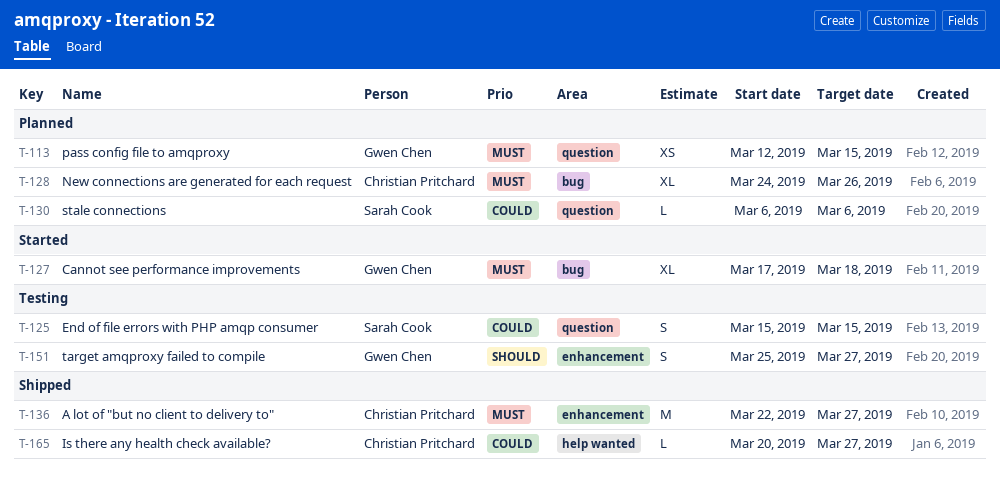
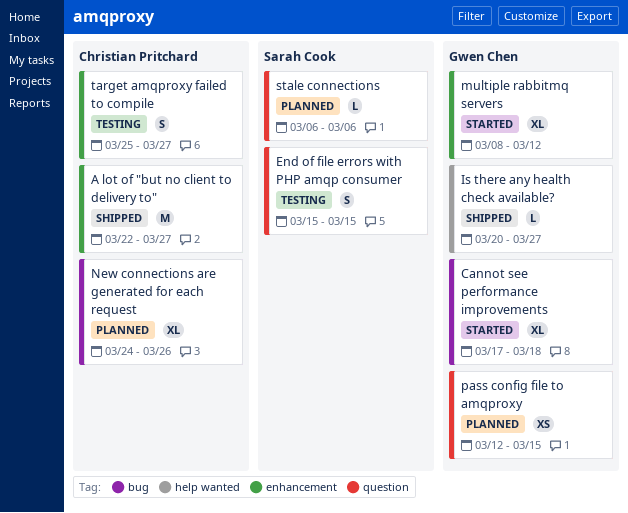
Is there any health check available?, owner: Christian Pritchard -> Gwen Chen
multiple rabbitmq servers: none -> present
target amqproxy failed to compile, owner: Gwen Chen -> Christian Pritchard

